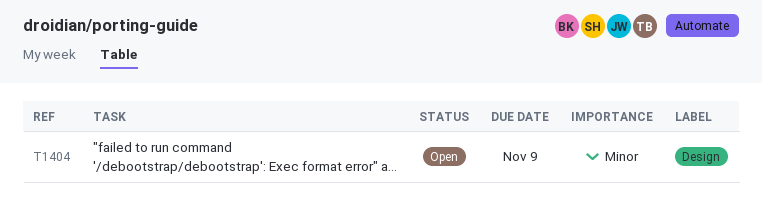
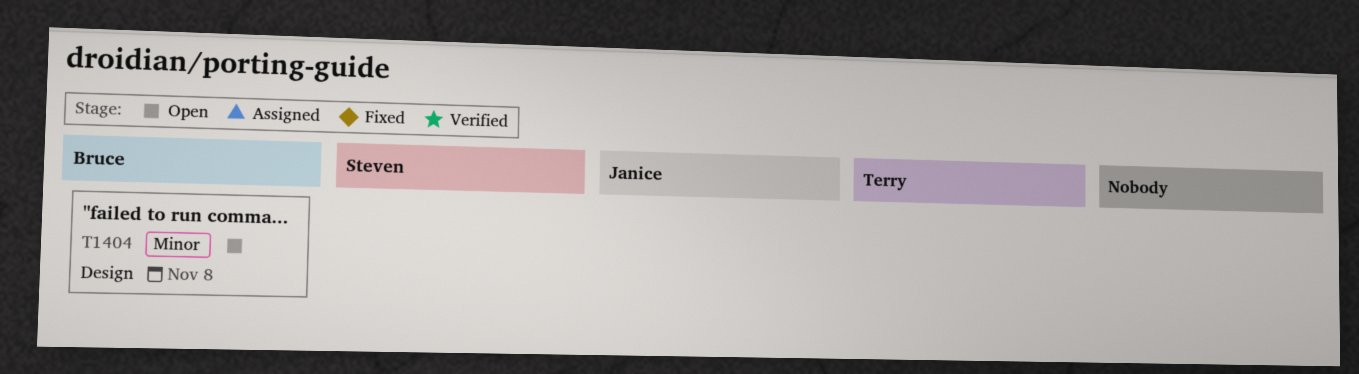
T1404, due: Nov 9 -> Nov 8

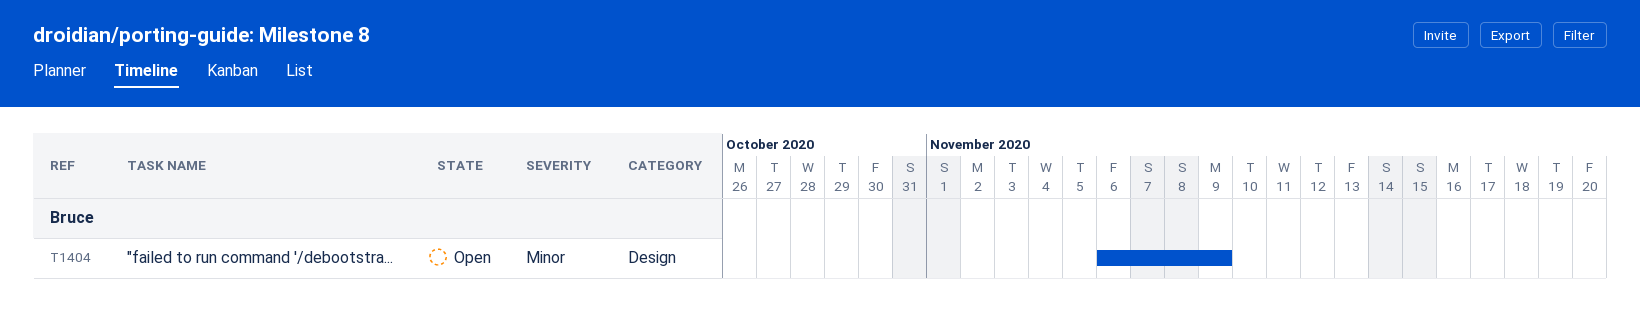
T1404, due: Nov 8 -> Nov 9

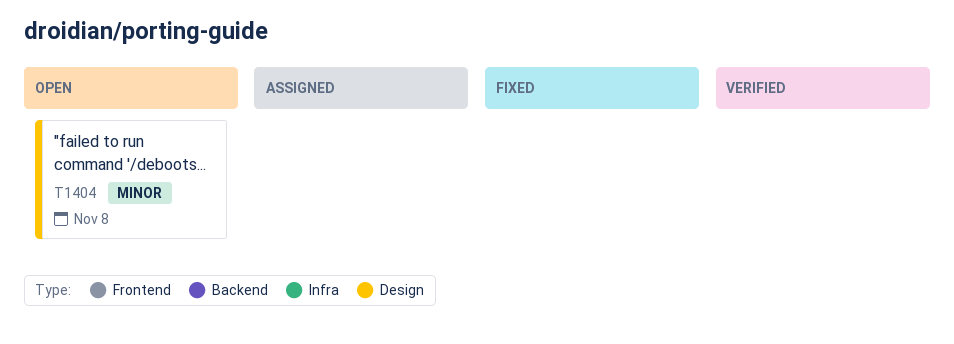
T1404, due: Nov 9 -> Nov 8

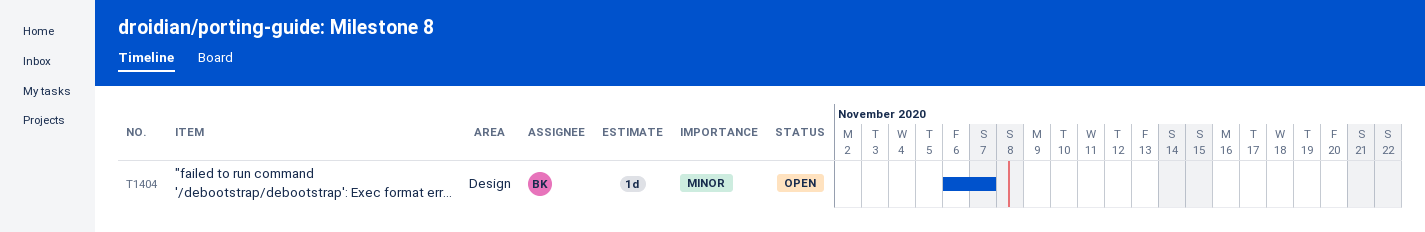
T1404, due: Nov 8 -> Nov 7

